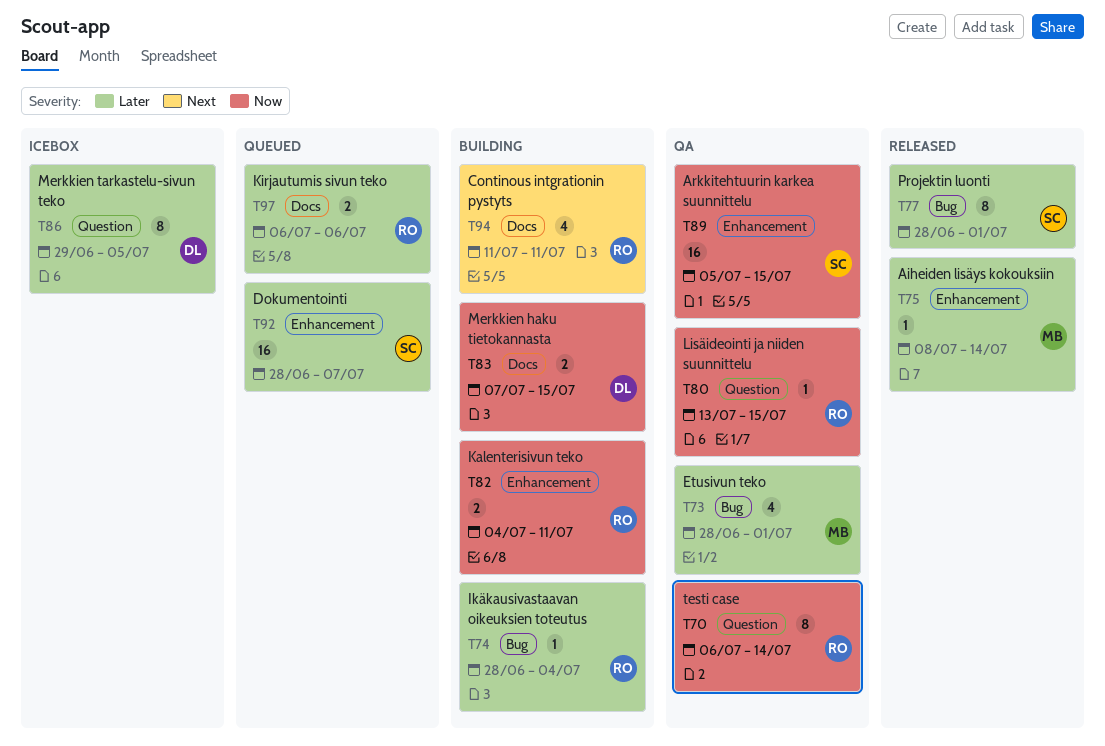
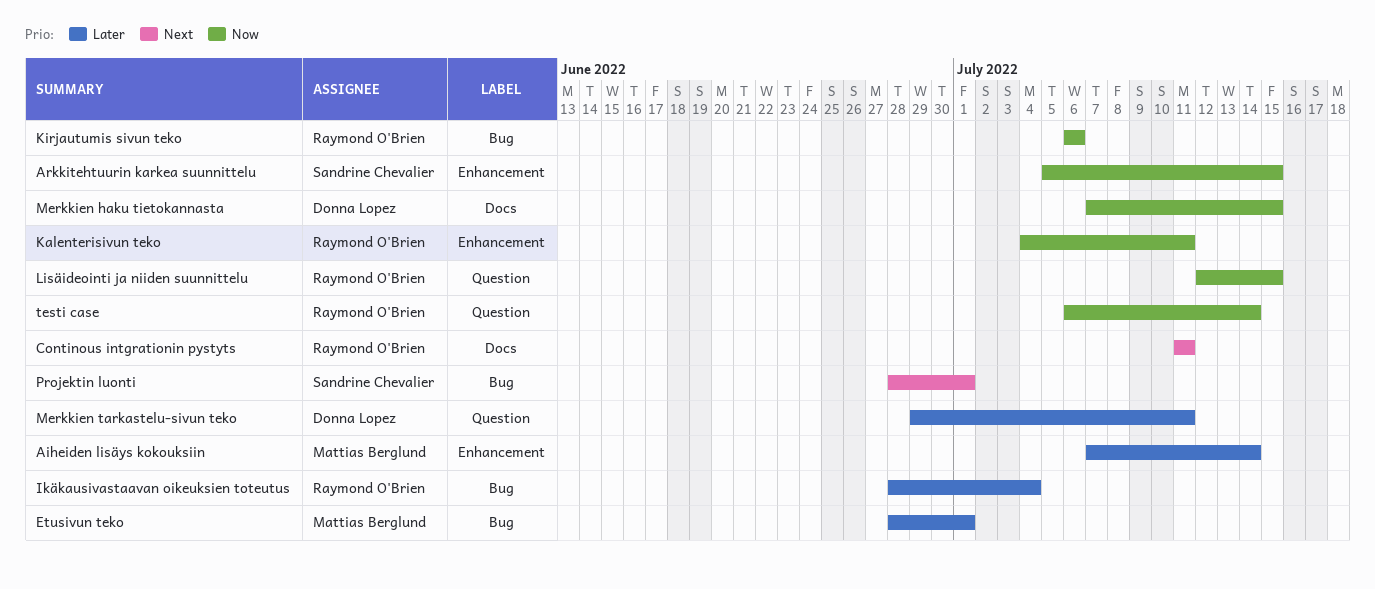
Aiheiden lisäys kokouksiin, start: Jul 8 -> Jul 7
Dokumentointi: present -> none
Kirjautumis sivun teko, priority: Later -> Now
Kirjautumis sivun teko, label: Docs -> Bug
Lisäideointi ja niiden suunnittelu, start: Jul 13 -> Jul 12
Merkkien tarkastelu-sivun teko, due: Jul 5 -> Jul 11
Projektin luonti, priority: Later -> Next

